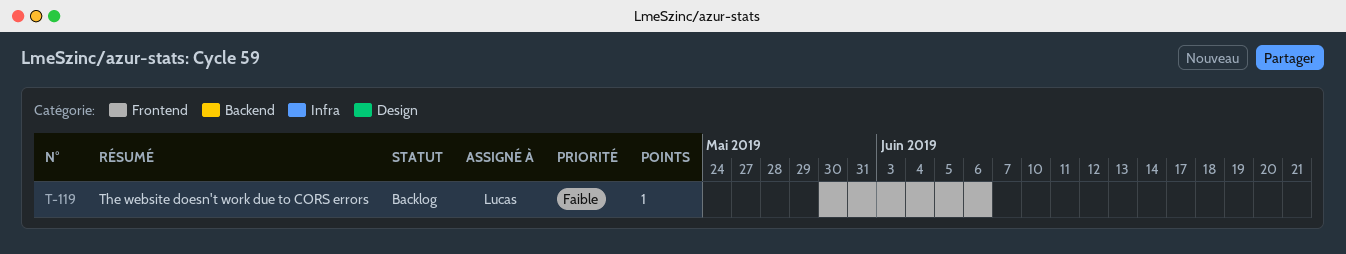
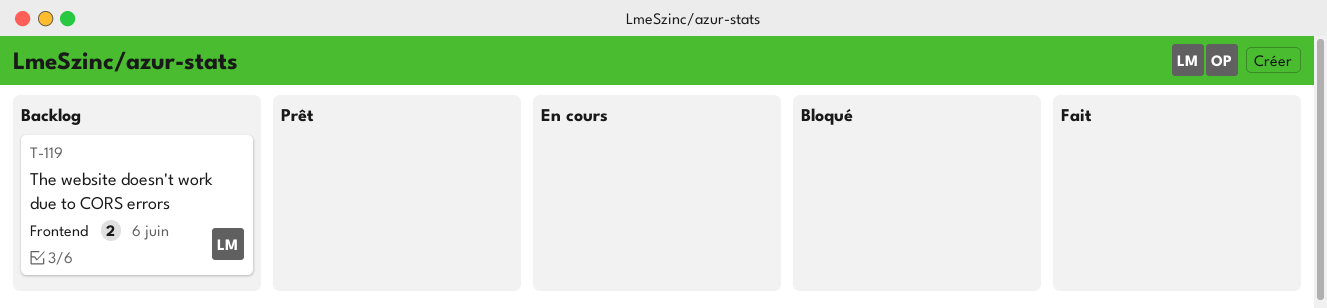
T-119, estimate: 1 -> 2

